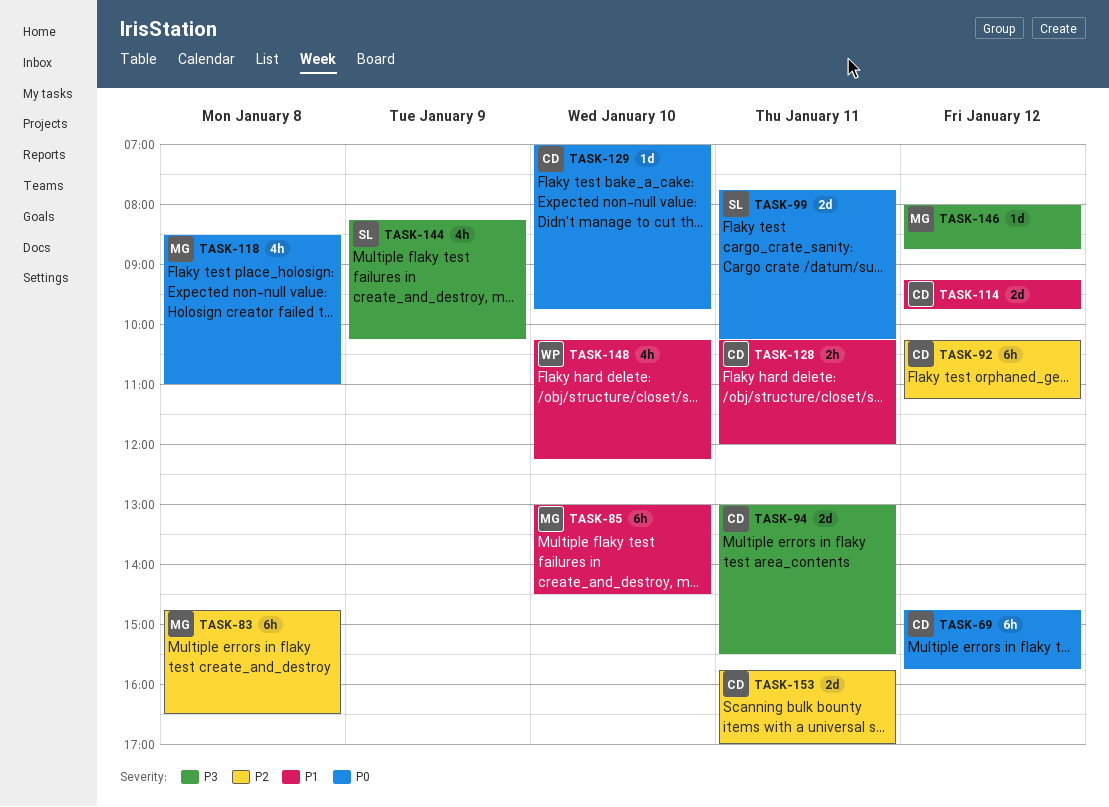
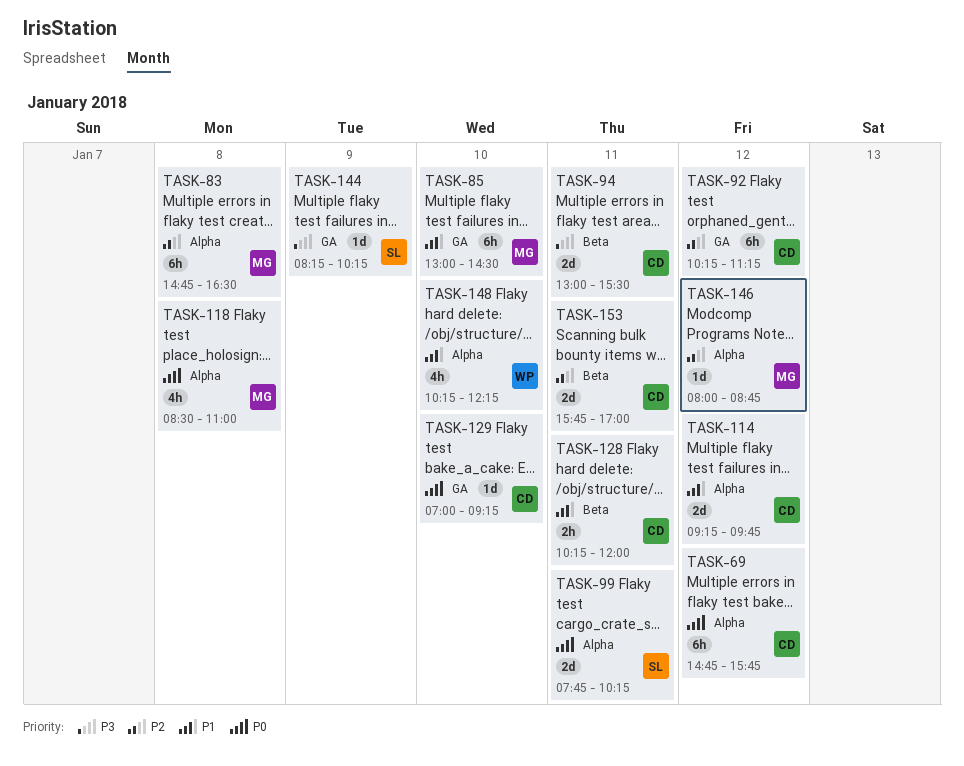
TASK-129, ends: 09:45 -> 09:15
TASK-144, estimate: 4h -> 1d
TASK-146, priority: P3 -> P2

